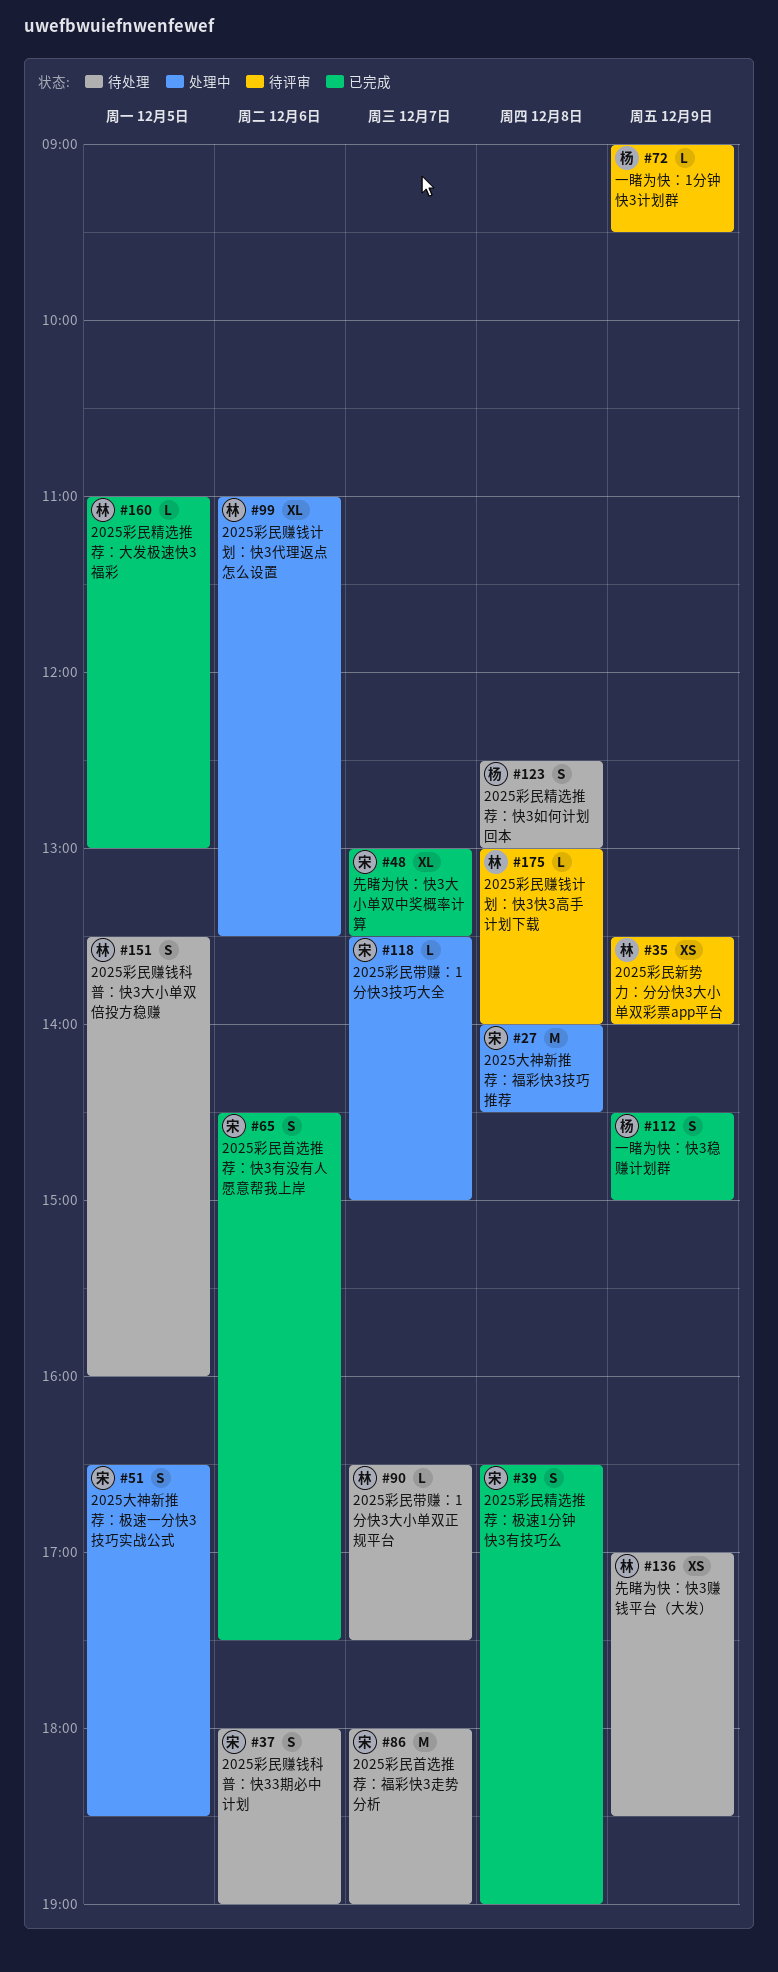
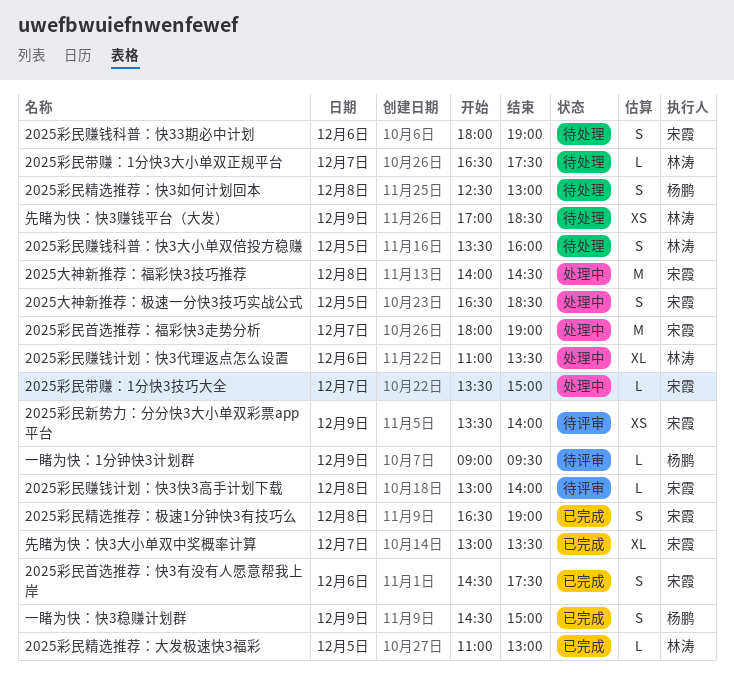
2025彩民新势力：分分快3大小单双彩票app平台, owner: 林涛 -> 宋霞
2025彩民赚钱计划：快3快3高手计划下载, owner: 林涛 -> 宋霞
2025彩民首选推荐：福彩快3走势分析, status: 待处理 -> 处理中

